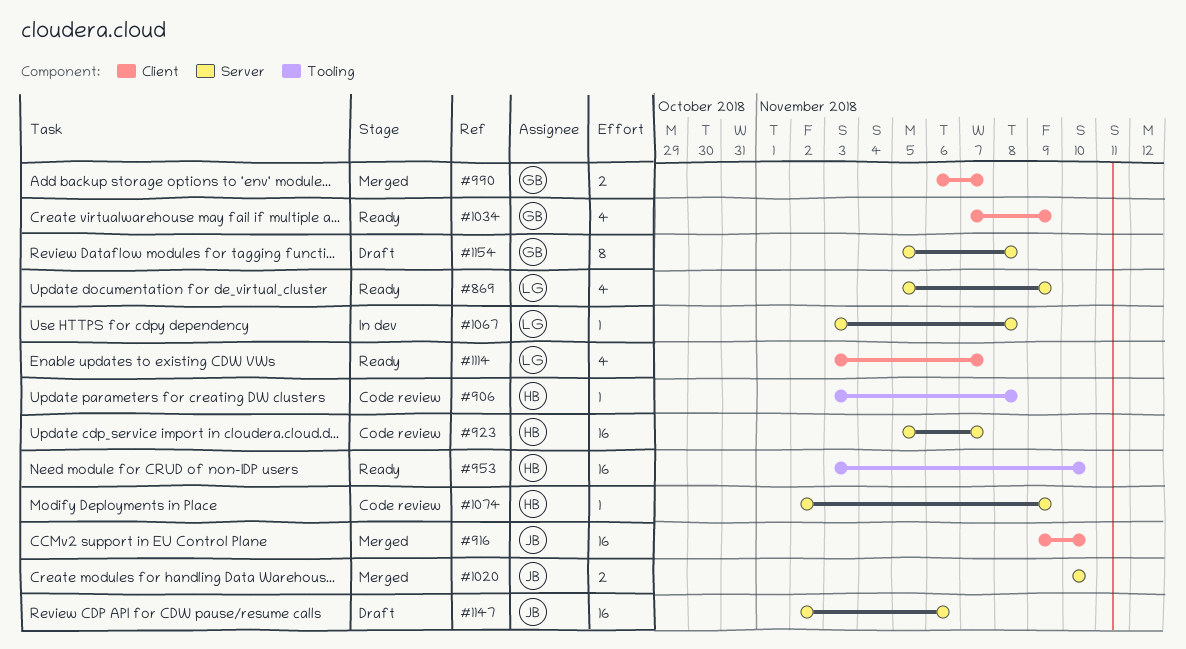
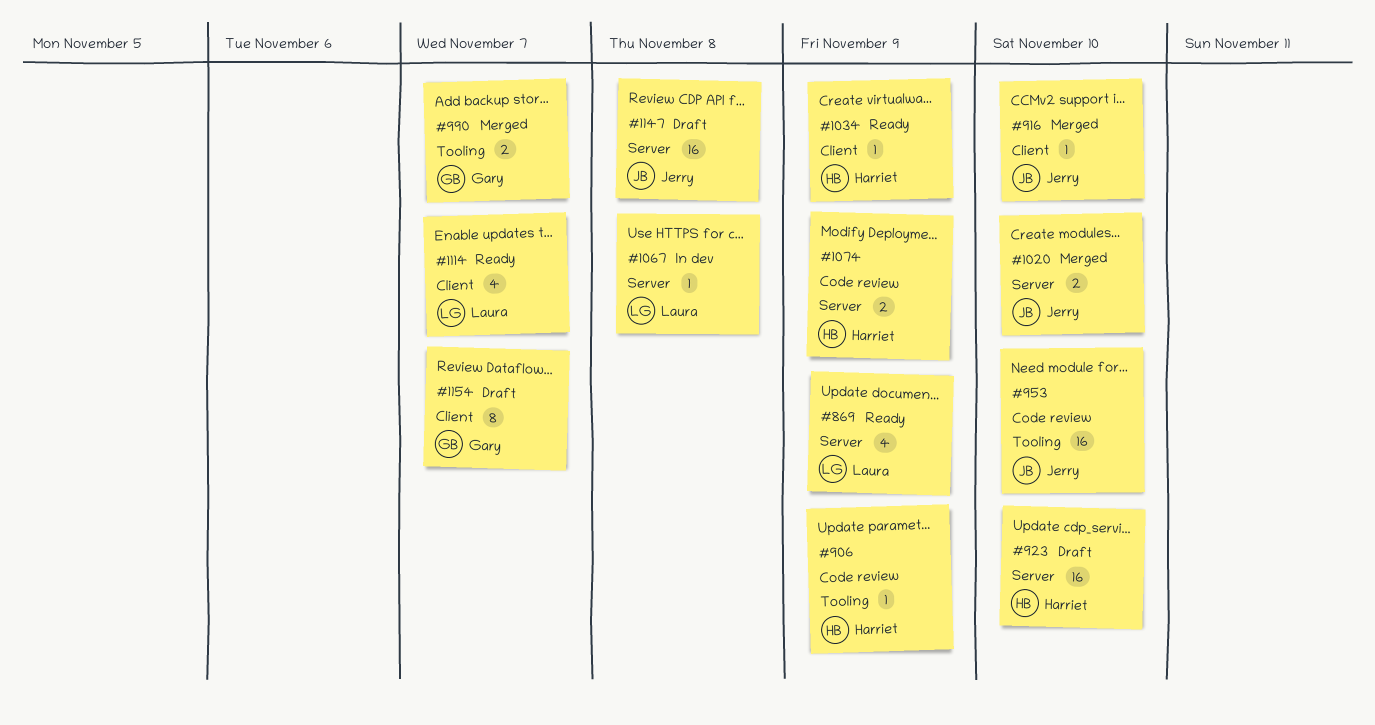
#906, due: Nov 8 -> Nov 9
#916, estimate: 16 -> 1
#923, status: Code review -> Draft
#923, due: Nov 7 -> Nov 10
#953, status: Ready -> Code review
#953, owner: Harriet -> Jerry
#990, label: Client -> Tooling
#1034, owner: Gary -> Harriet
#1034, estimate: 4 -> 1
#1074, estimate: 1 -> 2
#1147, due: Nov 6 -> Nov 8
#1154, label: Server -> Client
#1154, due: Nov 8 -> Nov 7

